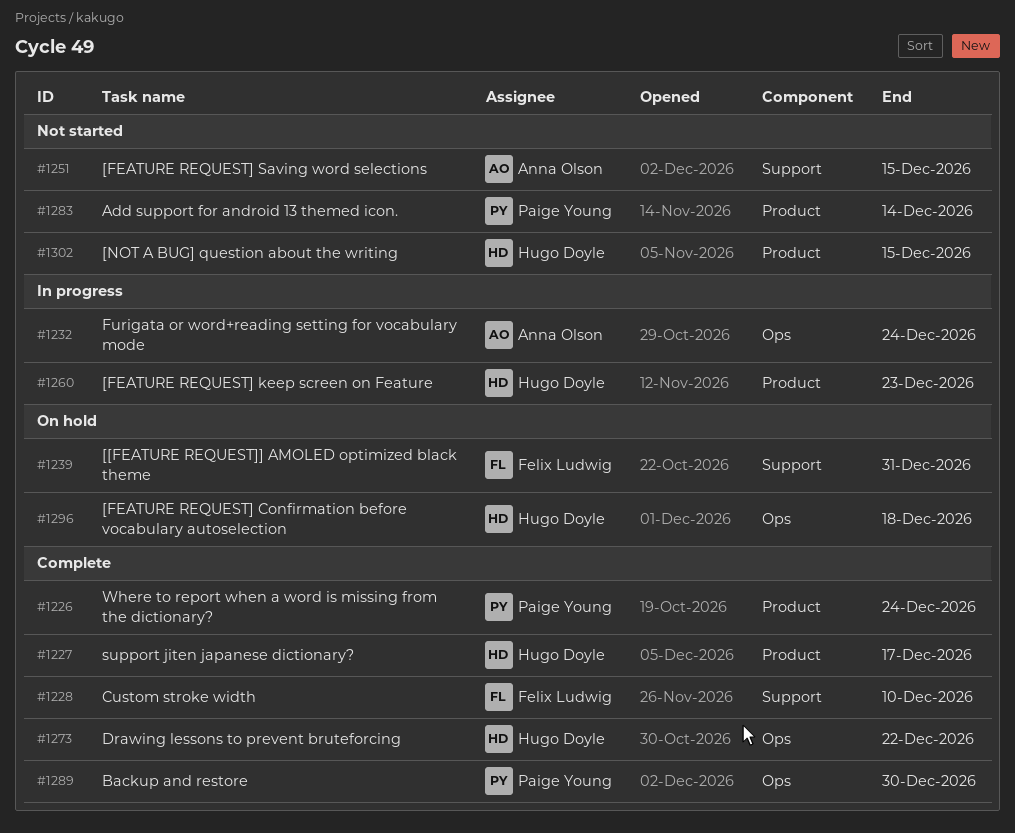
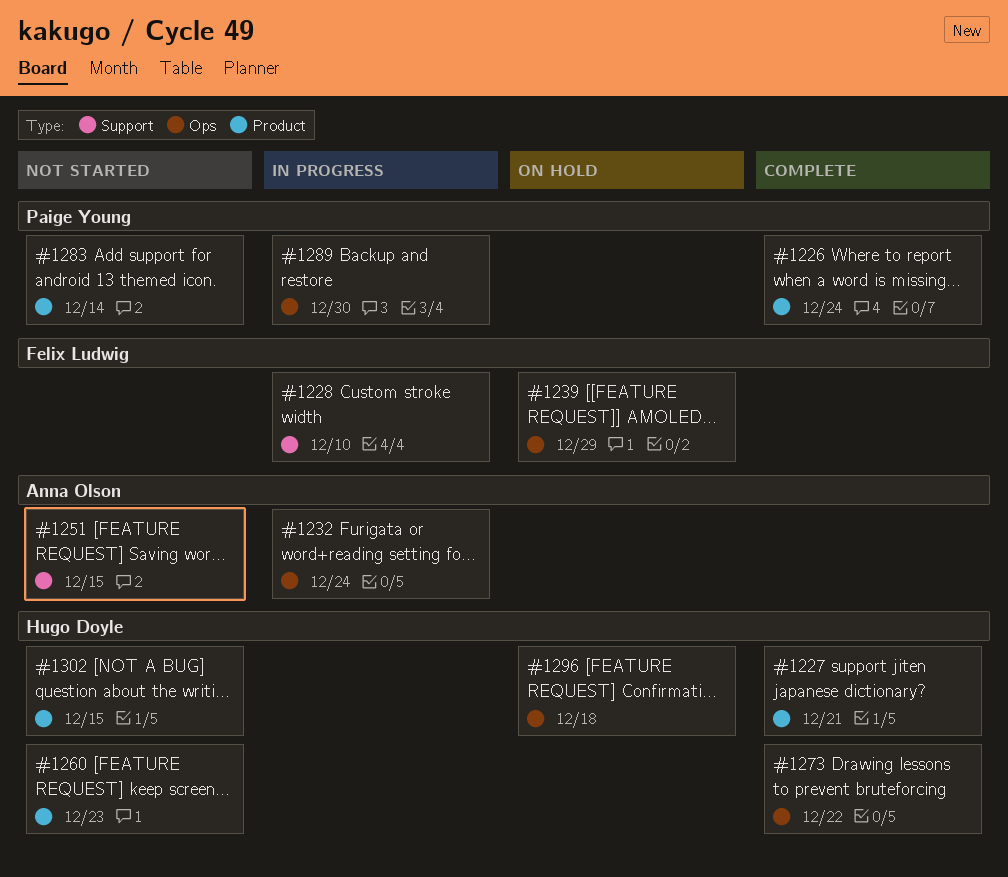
#1227, due: Dec 17 -> Dec 21
#1228, status: Complete -> In progress
#1239, label: Support -> Ops
#1239, due: Dec 31 -> Dec 29
#1260, status: In progress -> Not started
#1289, status: Complete -> In progress

